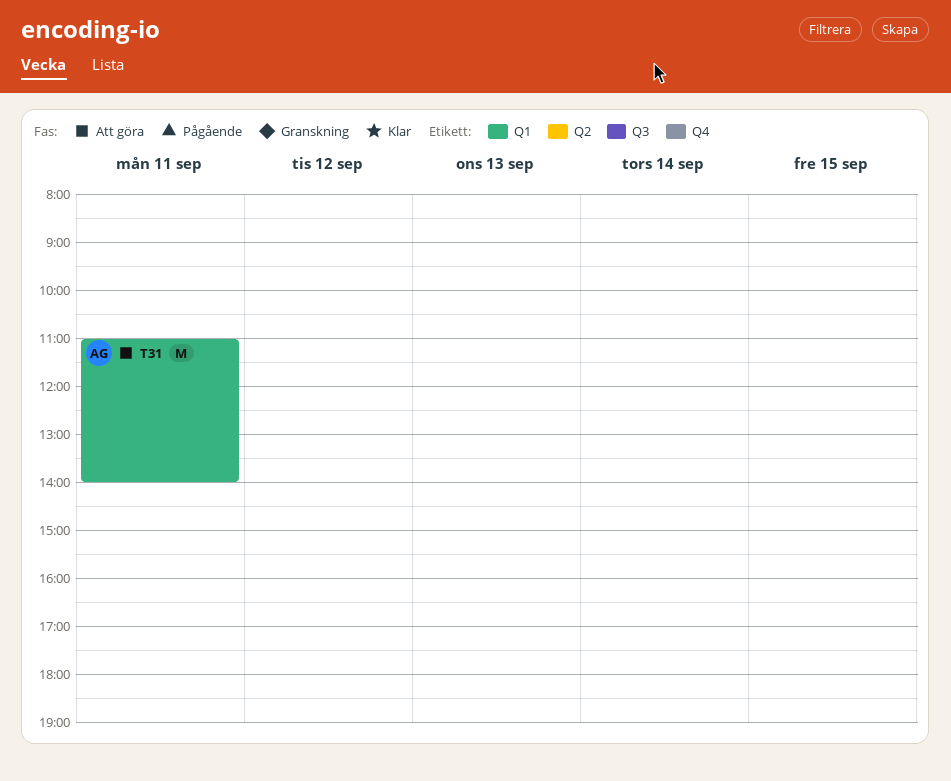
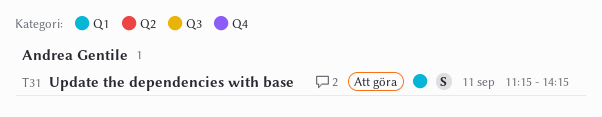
T31, estimate: M -> S
T31, begins: 11:00 -> 11:15
T31, ends: 14:00 -> 14:15

